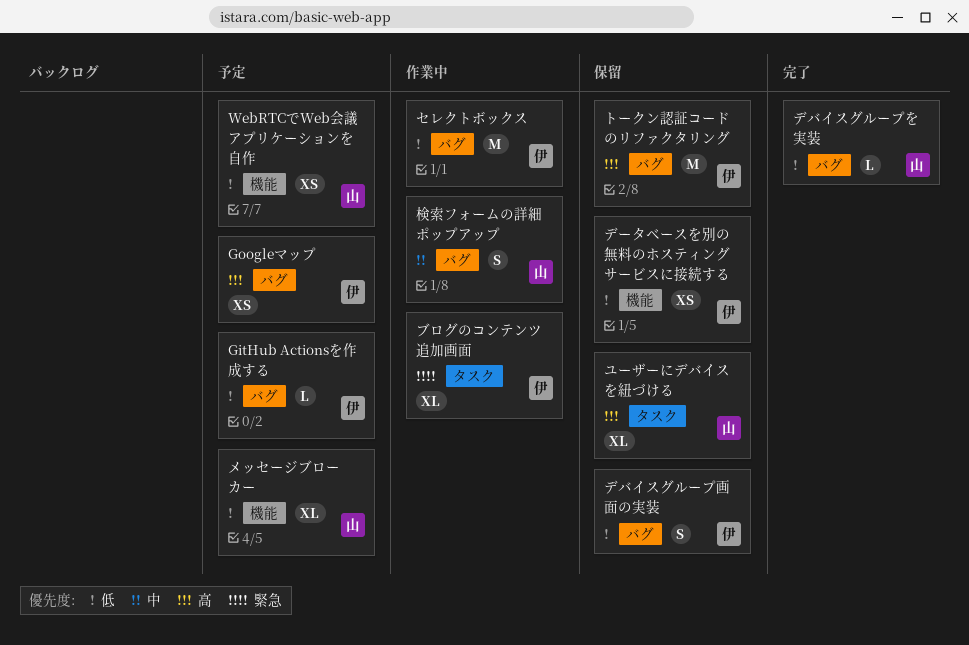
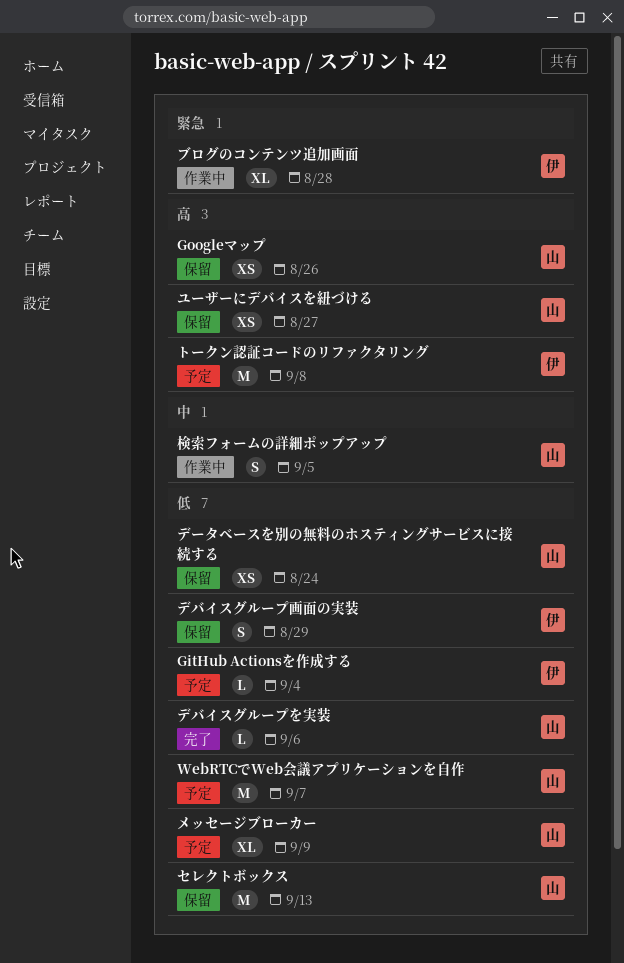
Googleマップ, status: 予定 -> 保留
Googleマップ, owner: 伊 -> 山
WebRTCでWeb会議アプリケーションを自作, estimate: XS -> M
セレクトボックス, status: 作業中 -> 保留
セレクトボックス, owner: 伊 -> 山
データベースを別の無料のホスティングサービスに接続する, owner: 伊 -> 山
トークン認証コードのリファクタリング, status: 保留 -> 予定
ユーザーにデバイスを紐づける, estimate: XL -> XS

